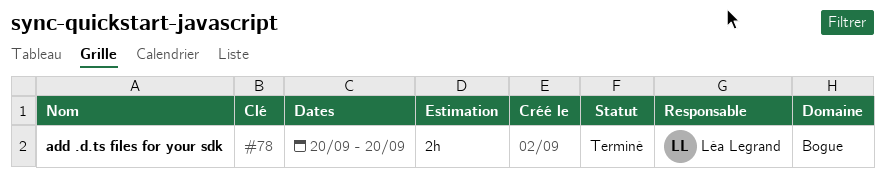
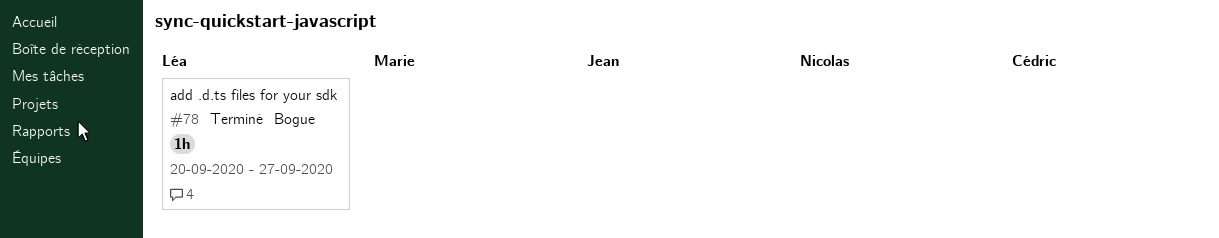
#78, estimate: 2h -> 1h
#78, due: Sep 20 -> Sep 27

